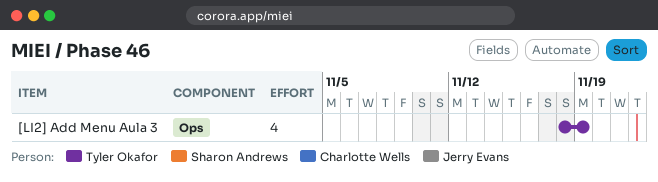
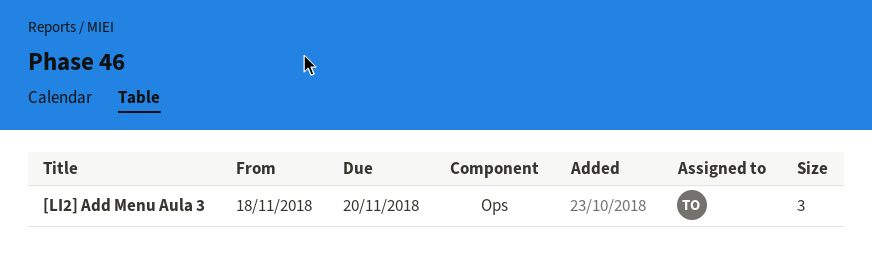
[LI2] Add Menu Aula 3, estimate: 4 -> 3
[LI2] Add Menu Aula 3, due: Nov 19 -> Nov 20

